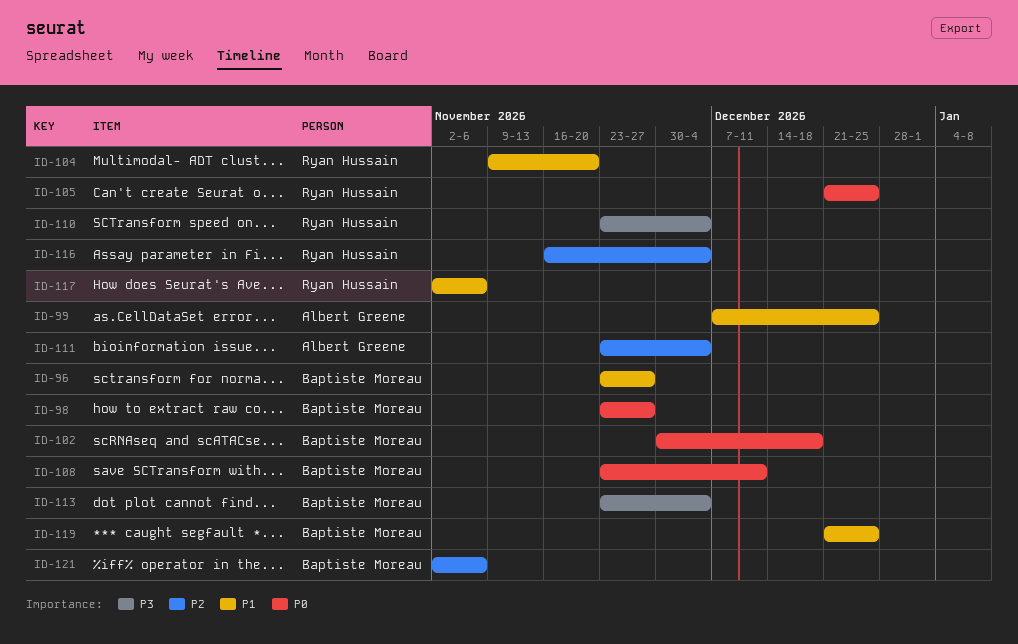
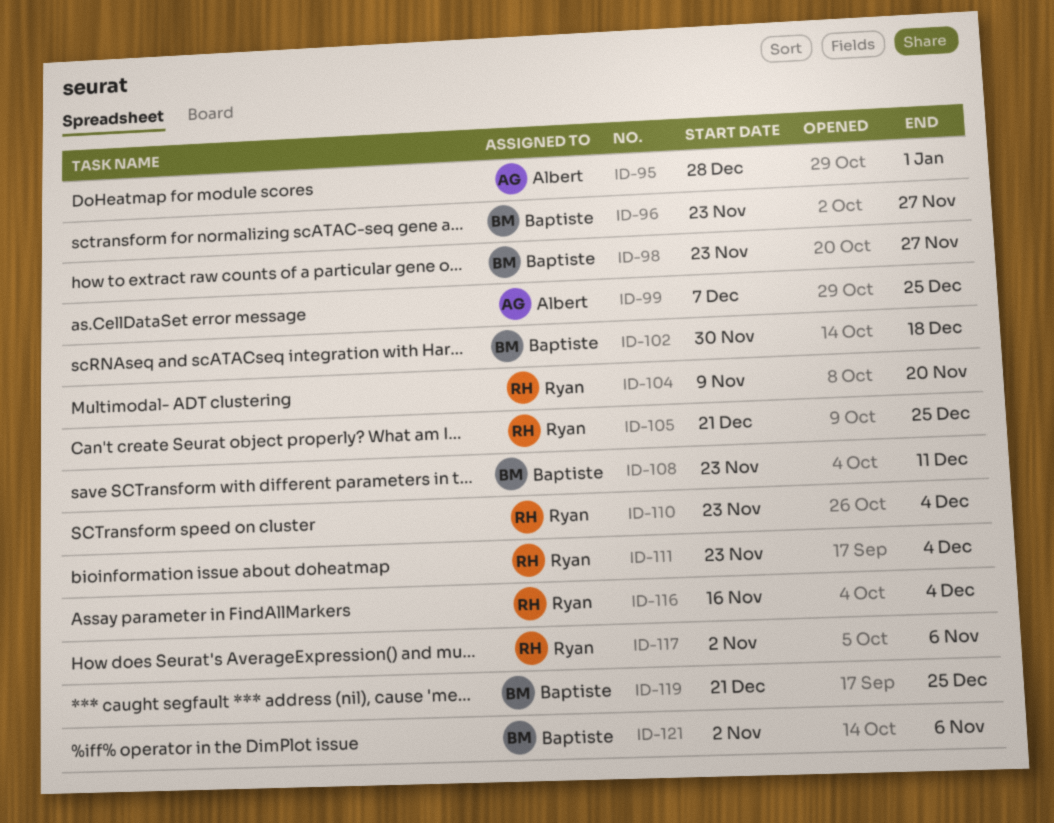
ID-95: none -> present
ID-111, owner: Albert Greene -> Ryan Hussain
ID-113: present -> none

